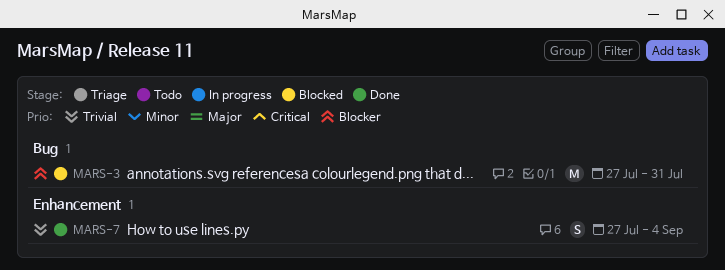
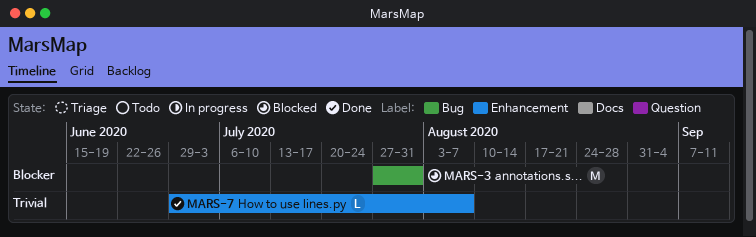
MARS-7, estimate: S -> L
MARS-7, start: Jul 27 -> Jun 29
MARS-7, due: Sep 4 -> Aug 7

